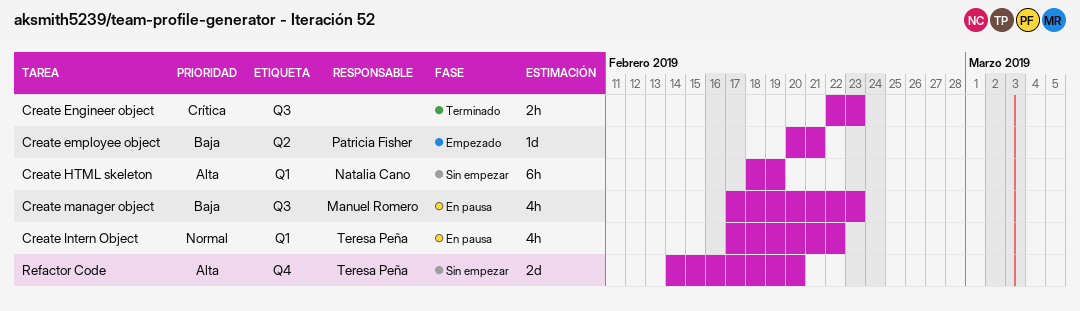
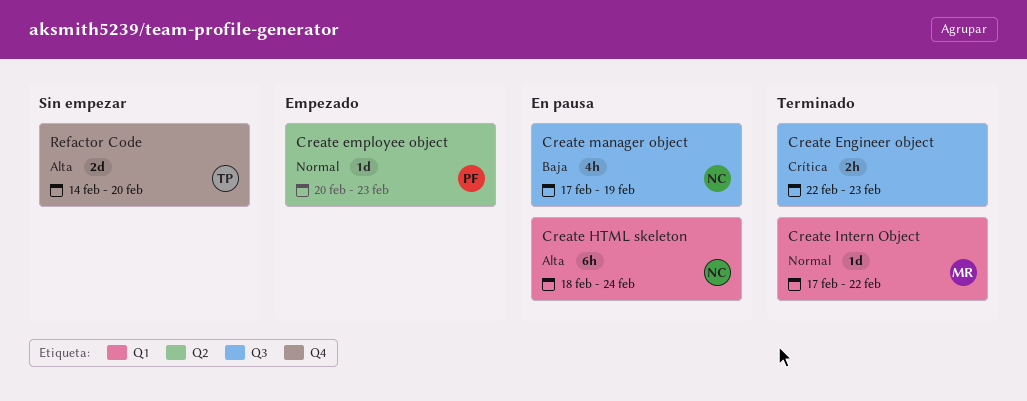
Create employee object, priority: Baja -> Normal
Create employee object, due: Feb 21 -> Feb 23
Create HTML skeleton, status: Sin empezar -> En pausa
Create HTML skeleton, due: Feb 19 -> Feb 24
Create Intern Object, status: En pausa -> Terminado
Create Intern Object, owner: Teresa Peña -> Manuel Romero
Create Intern Object, estimate: 4h -> 1d
Create manager object, owner: Manuel Romero -> Natalia Cano
Create manager object, due: Feb 23 -> Feb 19

